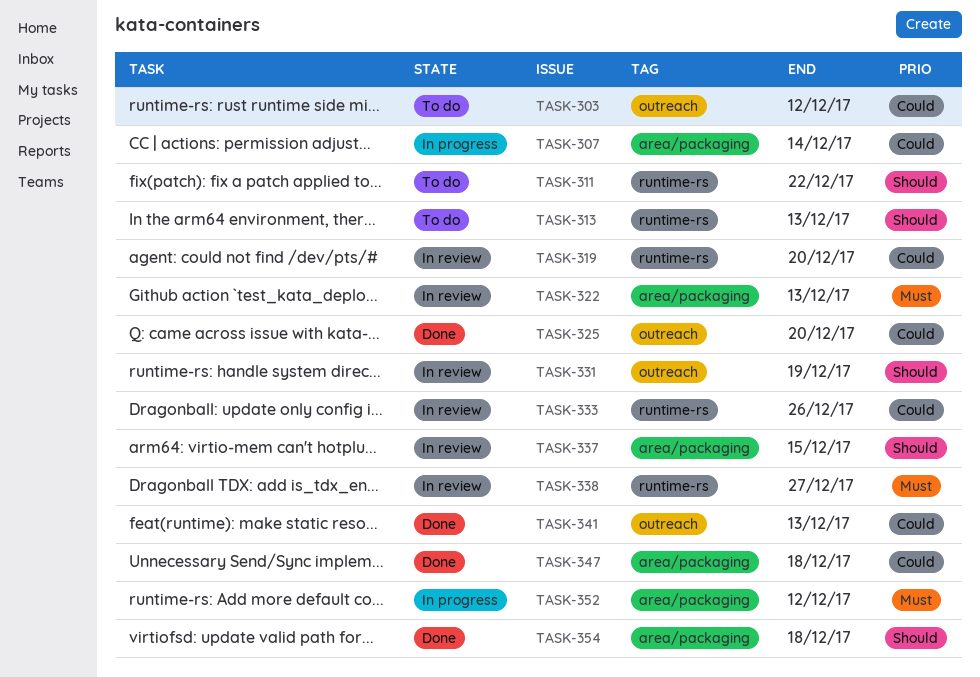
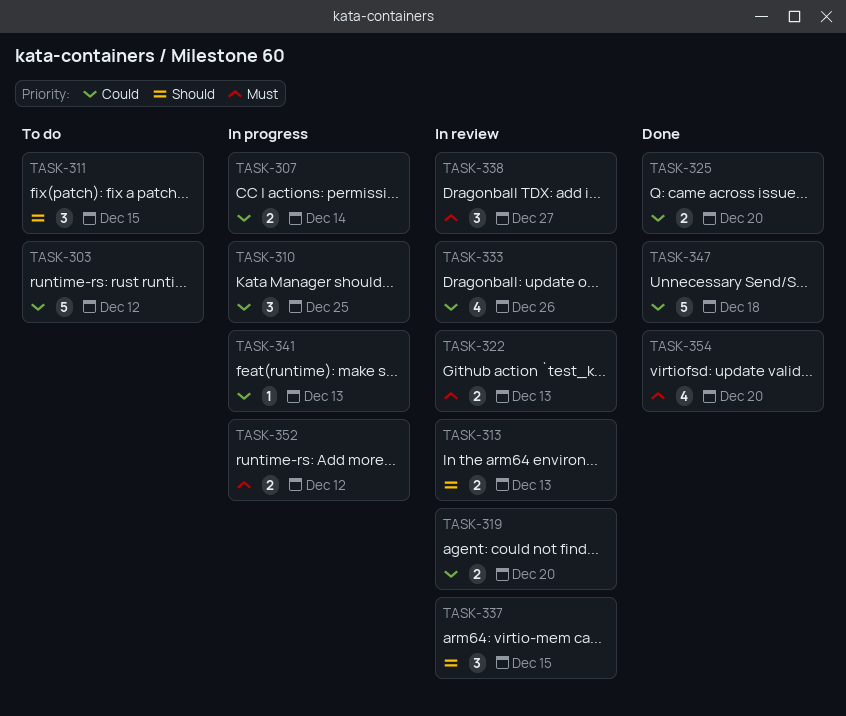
TASK-310: none -> present
TASK-311, due: Dec 22 -> Dec 15
TASK-313, status: To do -> In review
TASK-331: present -> none
TASK-341, status: Done -> In progress
TASK-354, priority: Should -> Must
TASK-354, due: Dec 18 -> Dec 20

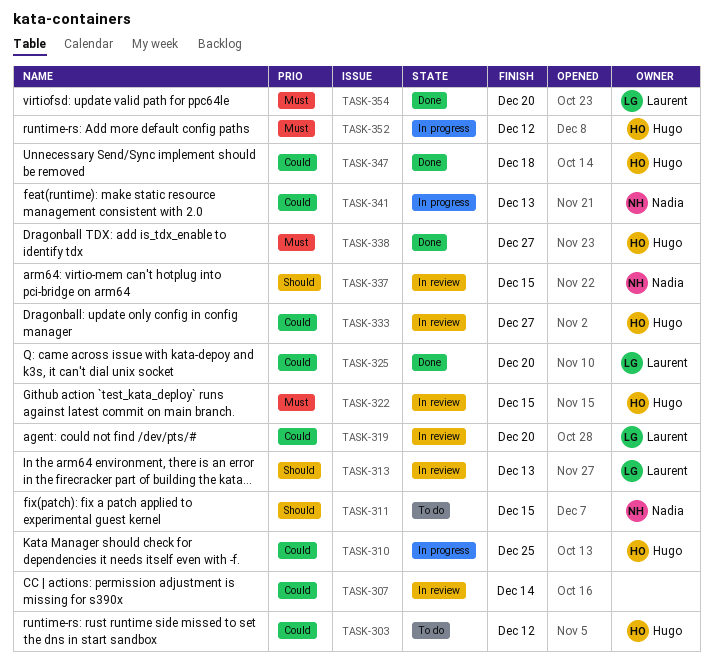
TASK-307, status: In progress -> In review
TASK-322, due: Dec 13 -> Dec 15
TASK-333, due: Dec 26 -> Dec 27
TASK-338, status: In review -> Done

